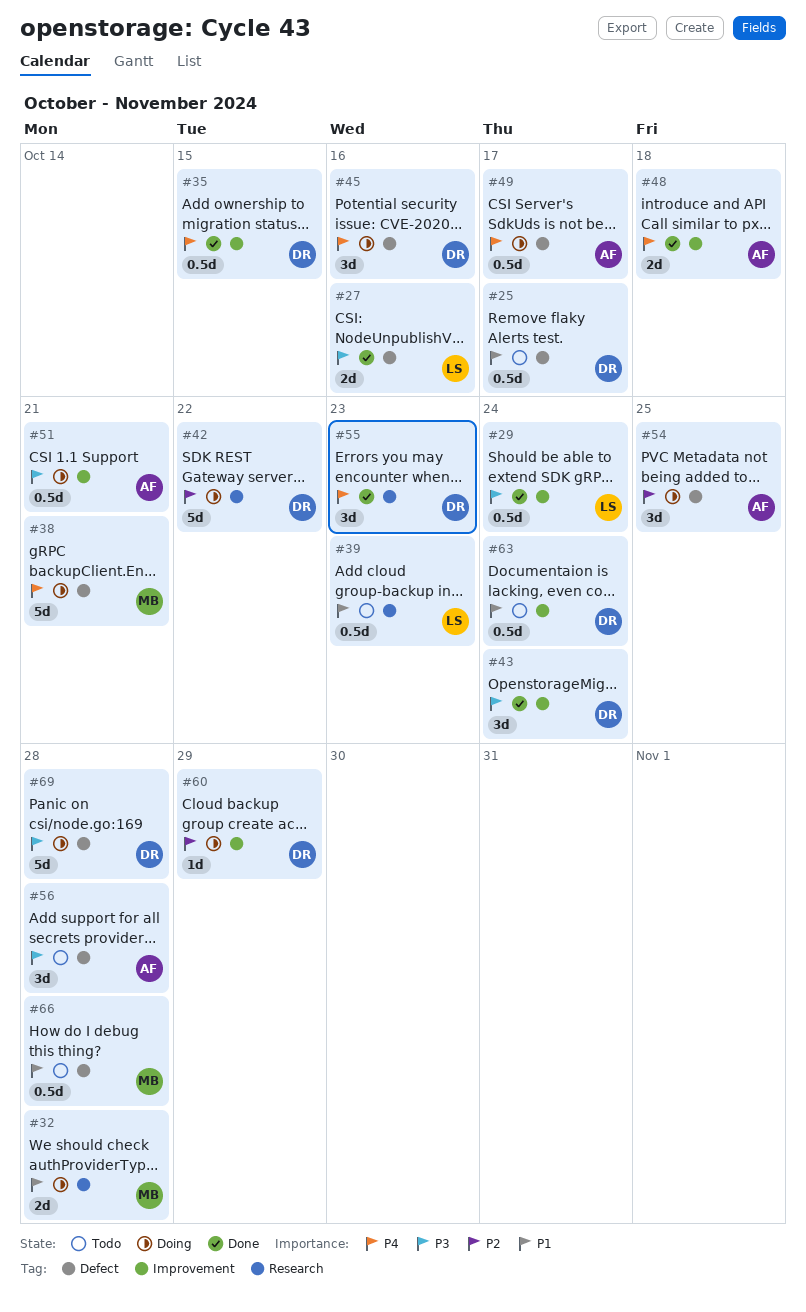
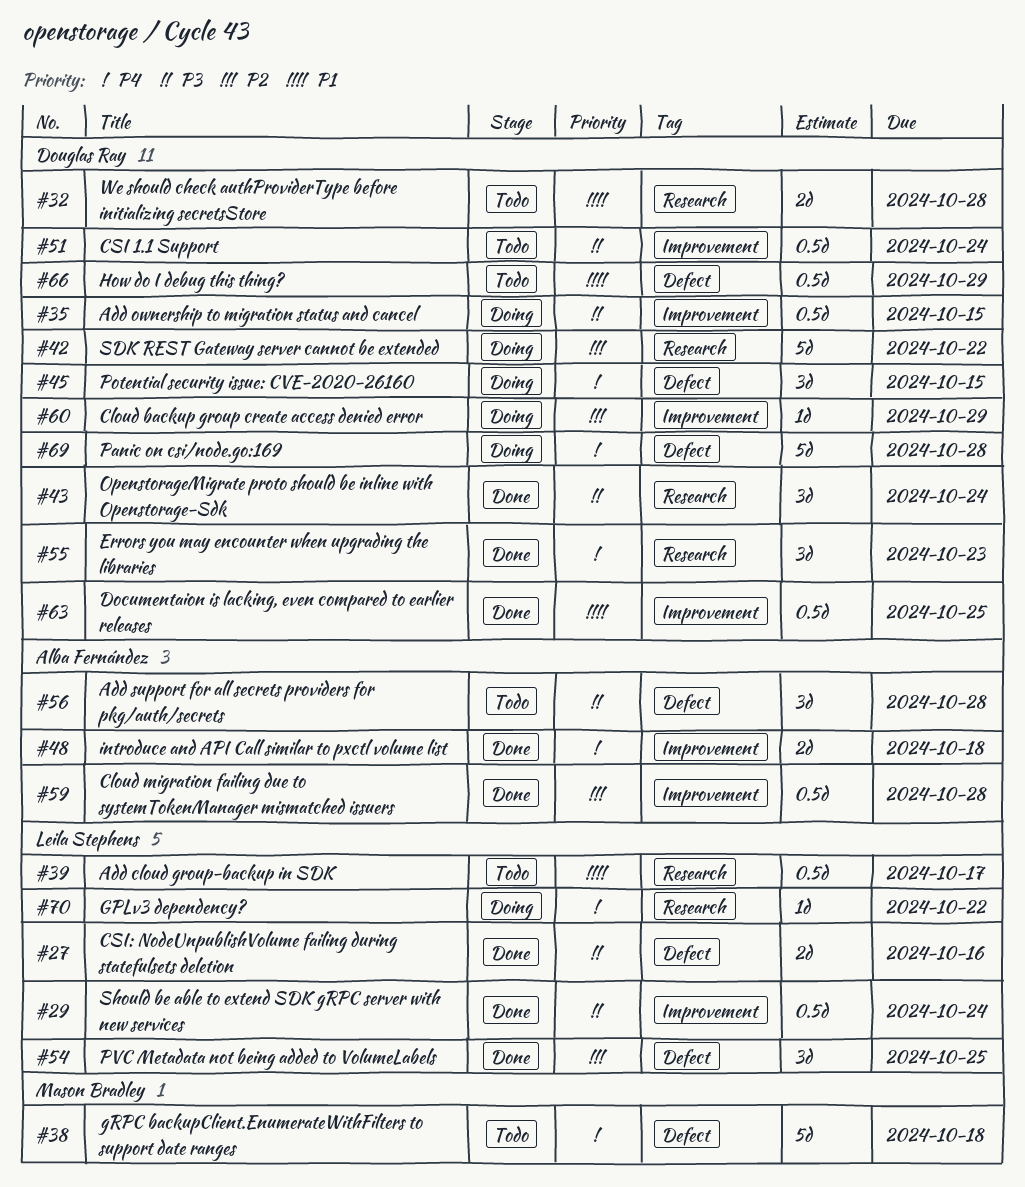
#25: present -> none
#32, status: Doing -> Todo
#32, owner: Mason Bradley -> Douglas Ray
#35, status: Done -> Doing
#35, priority: P4 -> P3
#38, status: Doing -> Todo
#38, due: Oct 21 -> Oct 18
#39, due: Oct 23 -> Oct 17
#43, label: Improvement -> Research
#45, due: Oct 16 -> Oct 15
#49: present -> none
#51, status: Doing -> Todo
#51, owner: Alba Fernández -> Douglas Ray
#51, due: Oct 21 -> Oct 24
#54, status: Doing -> Done
#54, owner: Alba Fernández -> Leila Stephens
#59: none -> present
#63, status: Todo -> Done
#63, due: Oct 24 -> Oct 25
#66, owner: Mason Bradley -> Douglas Ray
#66, due: Oct 28 -> Oct 29
#69, priority: P3 -> P4
#70: none -> present

